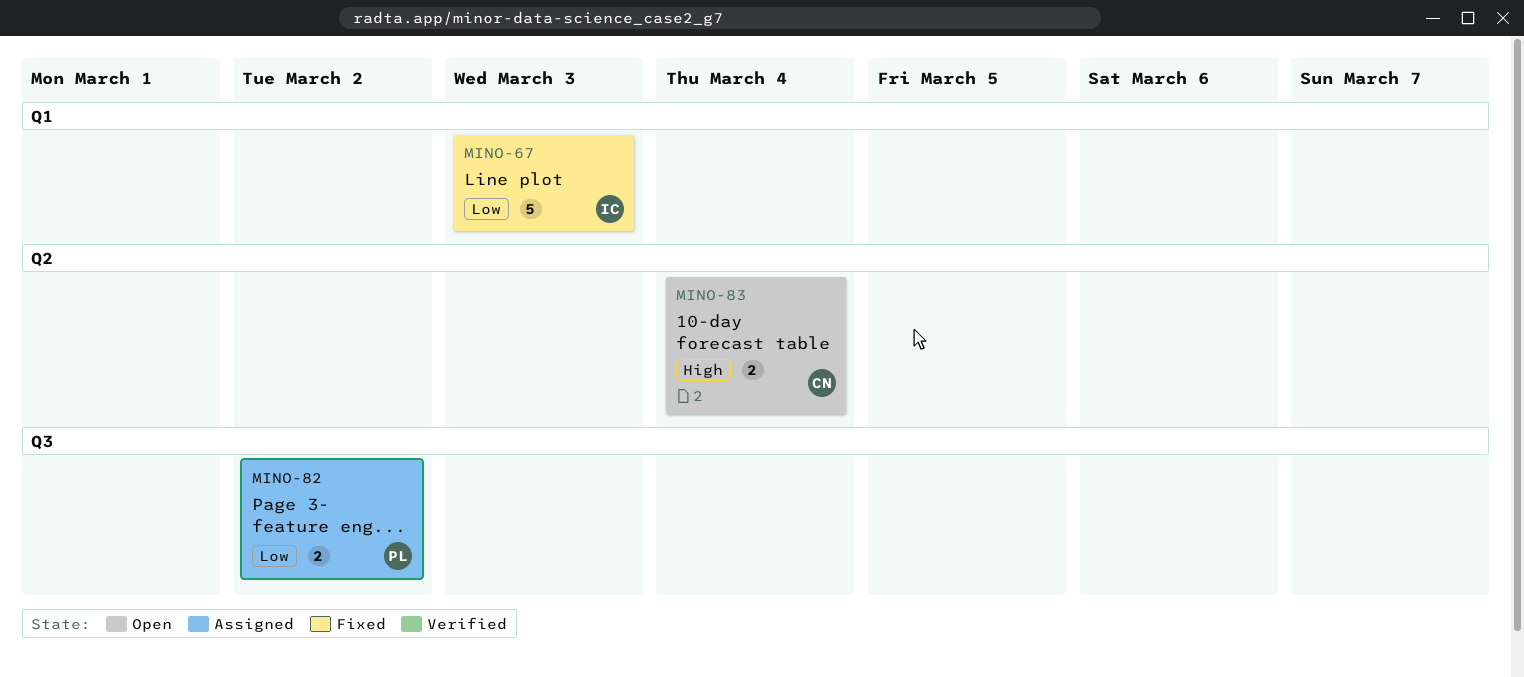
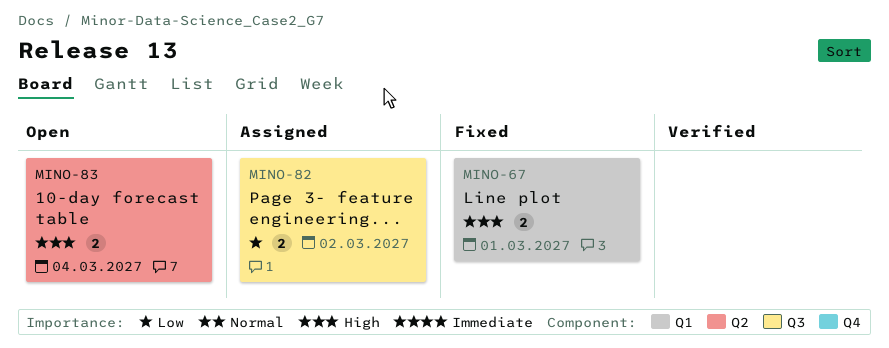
MINO-67, priority: Low -> High
MINO-67, estimate: 5 -> 2
MINO-67, due: Mar 3 -> Mar 1

